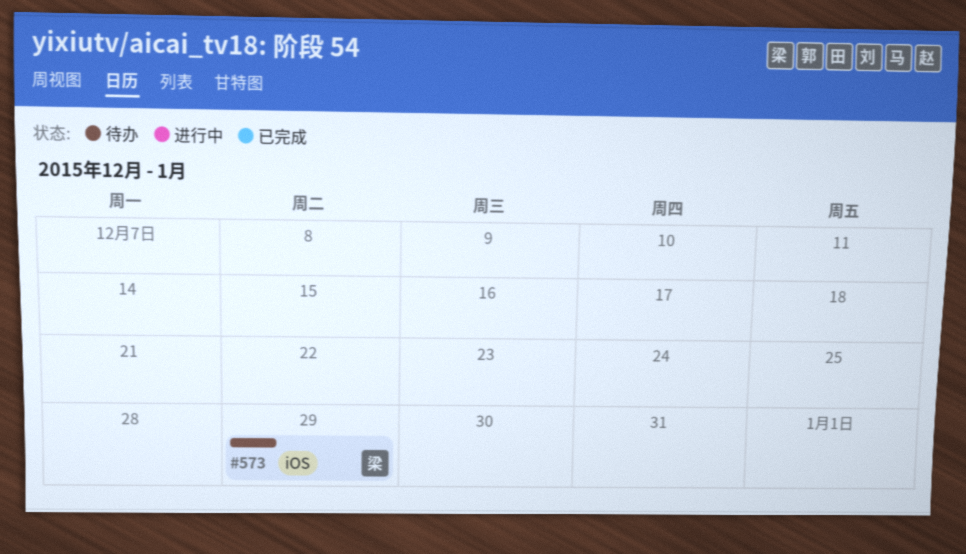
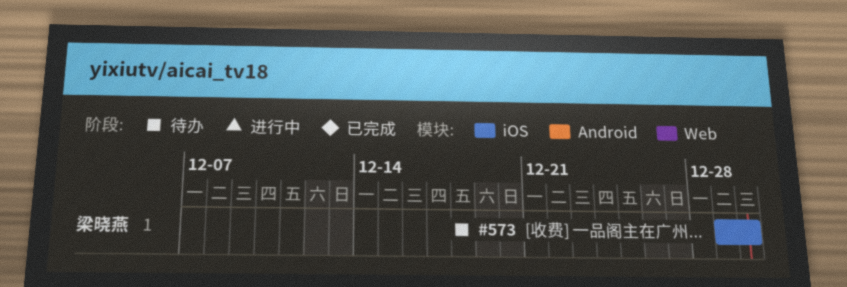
#573, due: Dec 29 -> Dec 30

